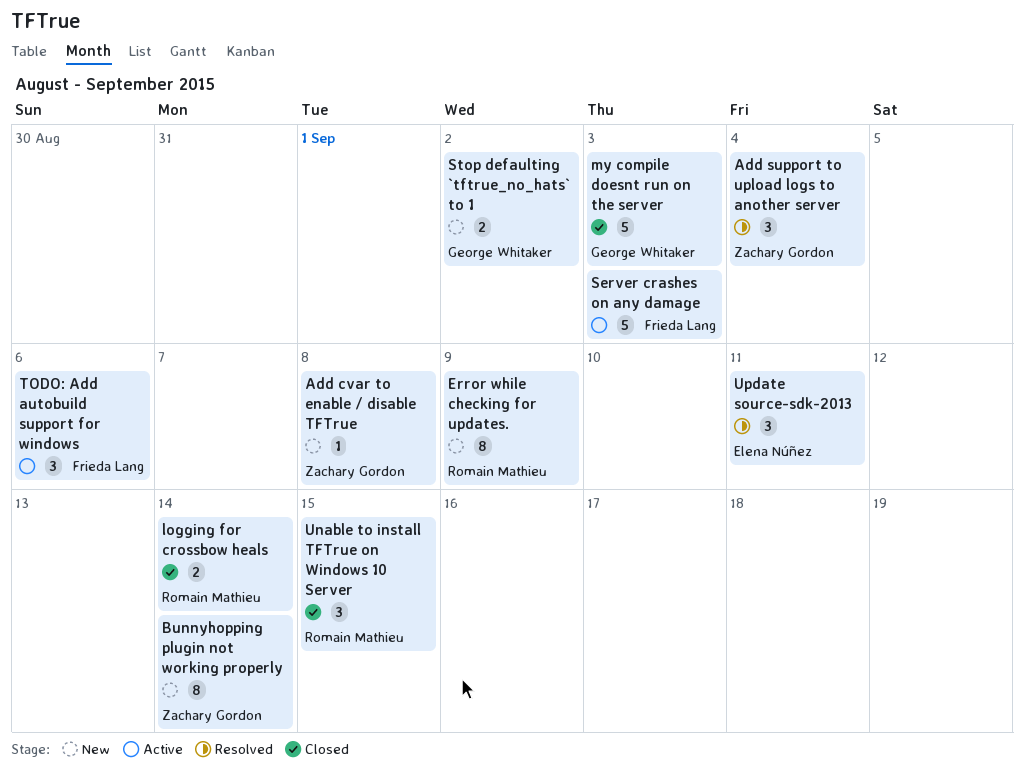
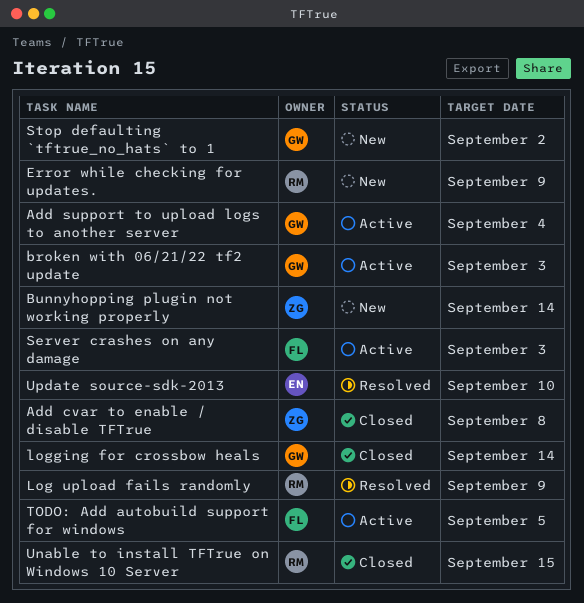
Add cvar to enable / disable TFTrue, status: New -> Closed
Add support to upload logs to another server, status: Resolved -> Active
Add support to upload logs to another server, owner: Zachary Gordon -> George Whitaker
broken with 06/21/22 tf2 update: none -> present
Log upload fails randomly: none -> present
logging for crossbow heals, owner: Romain Mathieu -> George Whitaker
my compile doesnt run on the server: present -> none
TODO: Add autobuild support for windows, due: Sep 6 -> Sep 5
Update source-sdk-2013, due: Sep 11 -> Sep 10

